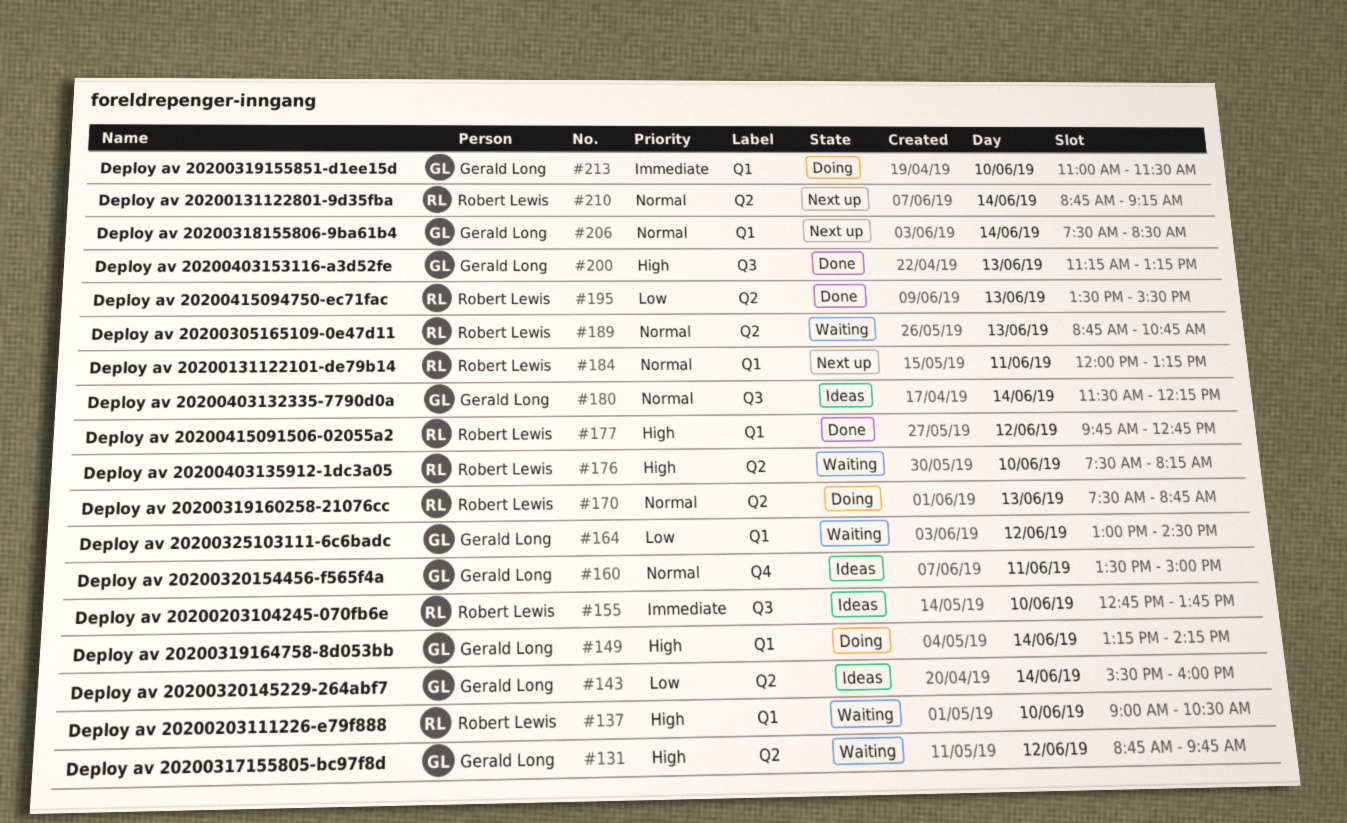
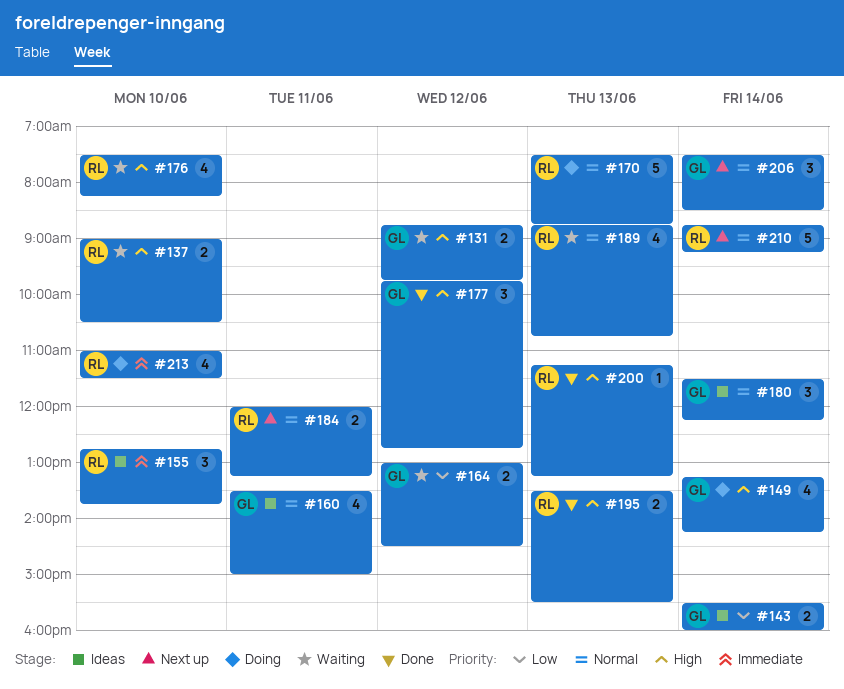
#177, owner: Robert Lewis -> Gerald Long
#195, priority: Low -> High
#200, owner: Gerald Long -> Robert Lewis
#213, owner: Gerald Long -> Robert Lewis

